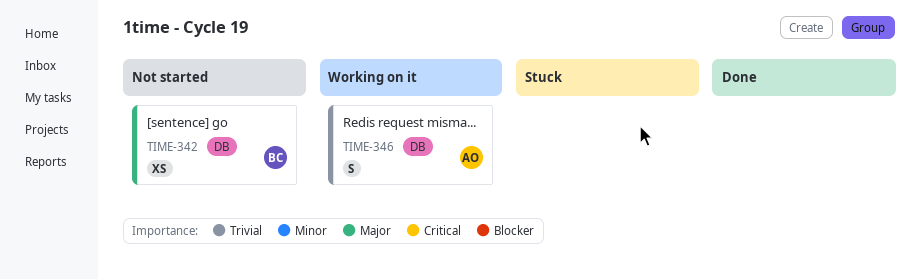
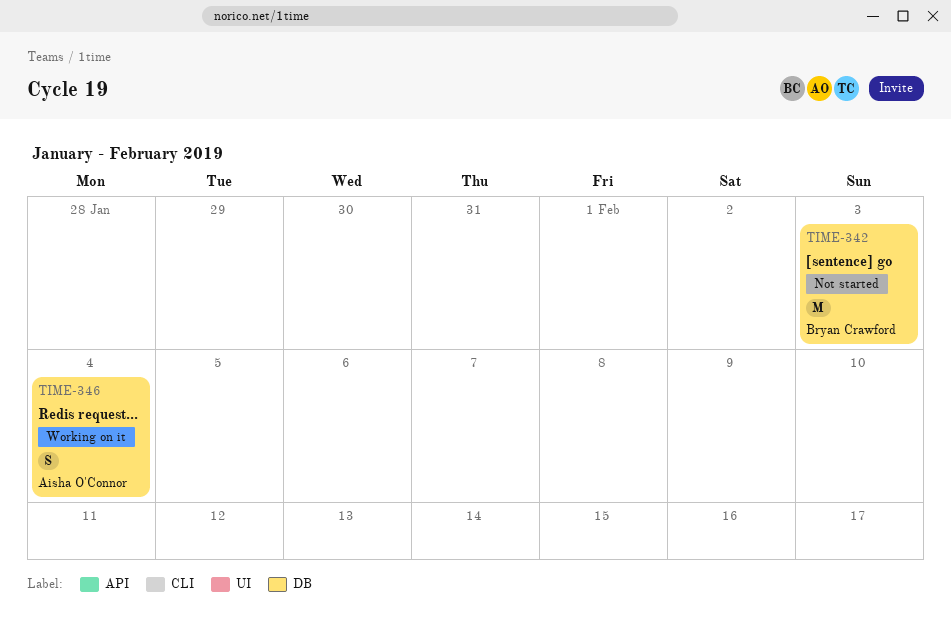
TIME-342, estimate: XS -> M

